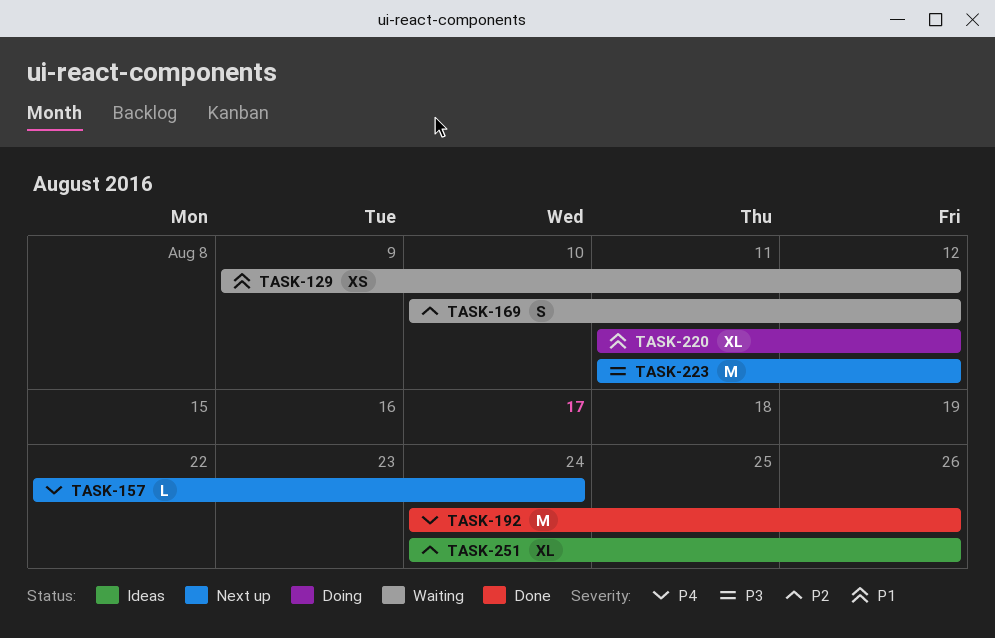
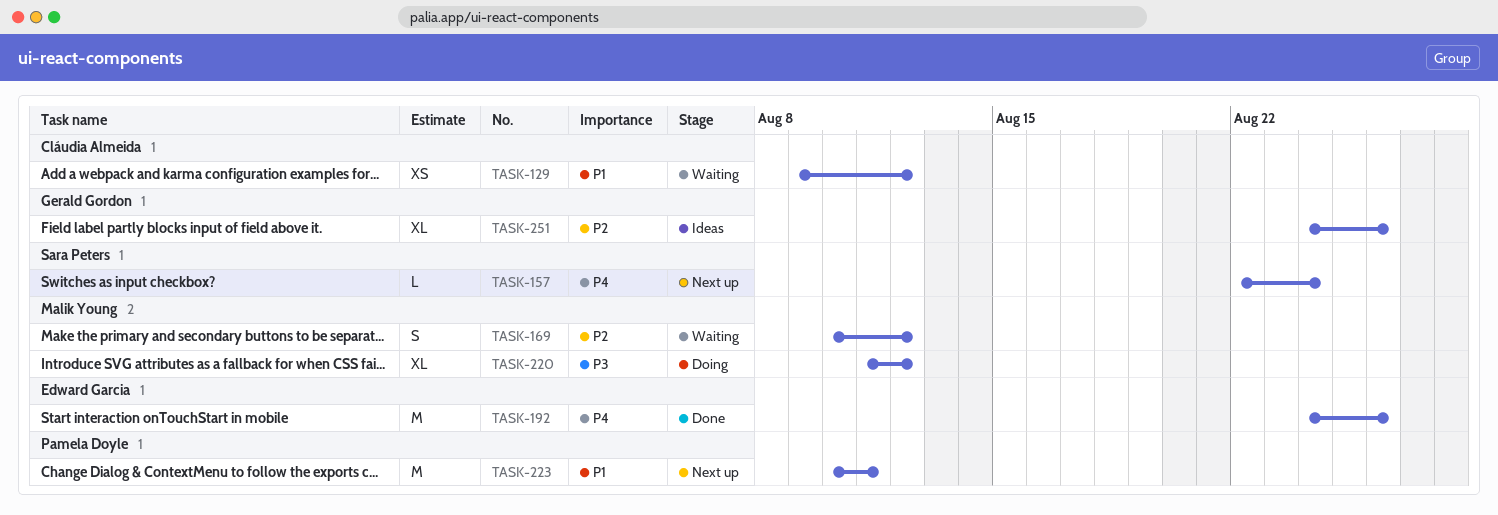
TASK-220, priority: P1 -> P3
TASK-223, priority: P3 -> P1
TASK-223, start: Aug 11 -> Aug 10
TASK-223, due: Aug 12 -> Aug 11

